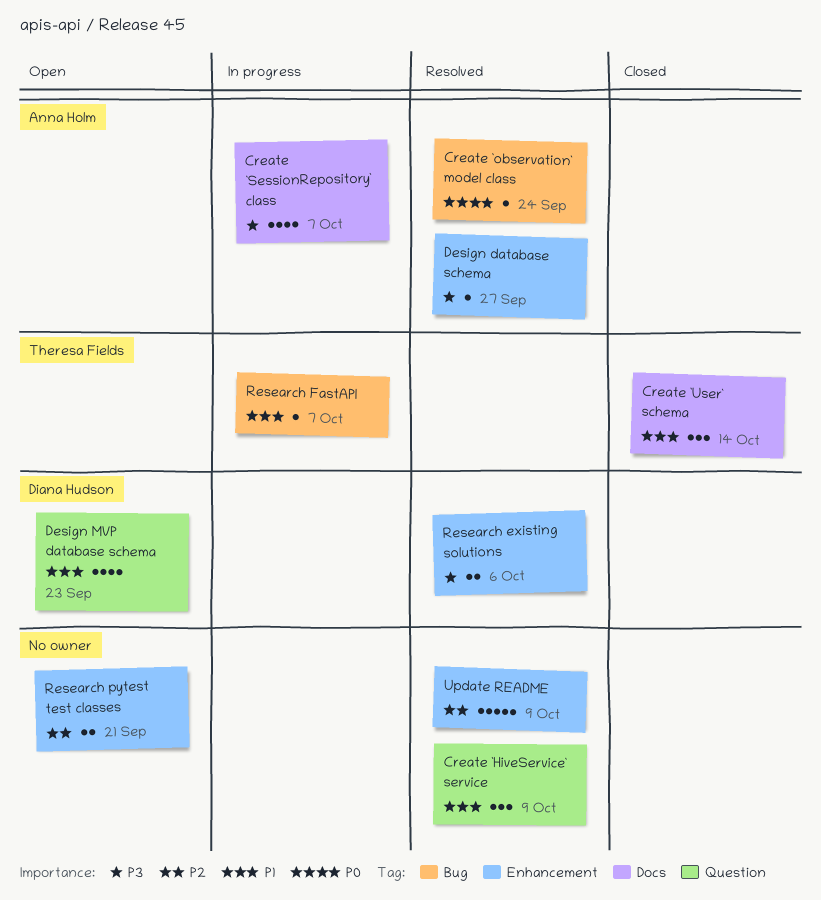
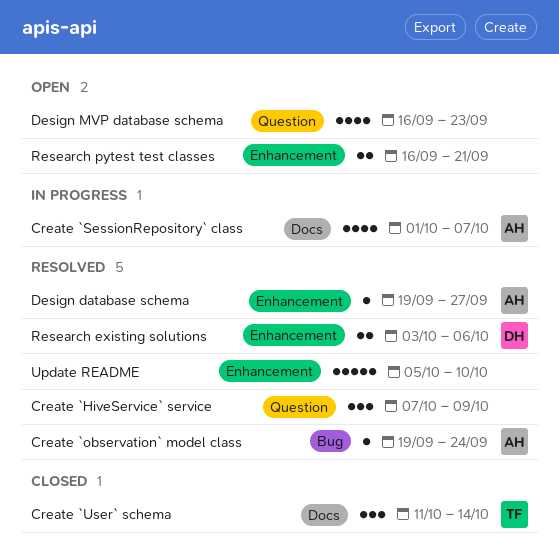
Design MVP database schema, owner: Diana Hudson -> none
Research FastAPI: present -> none
Update README, due: Oct 9 -> Oct 10

